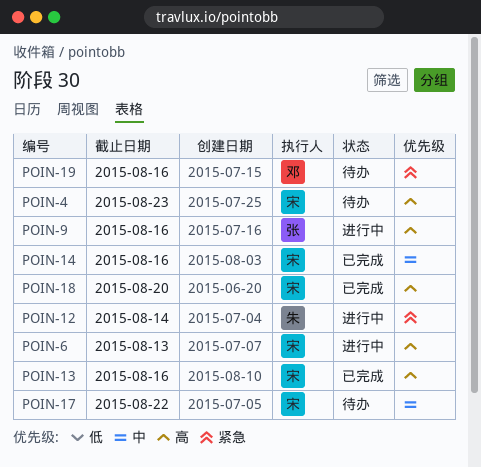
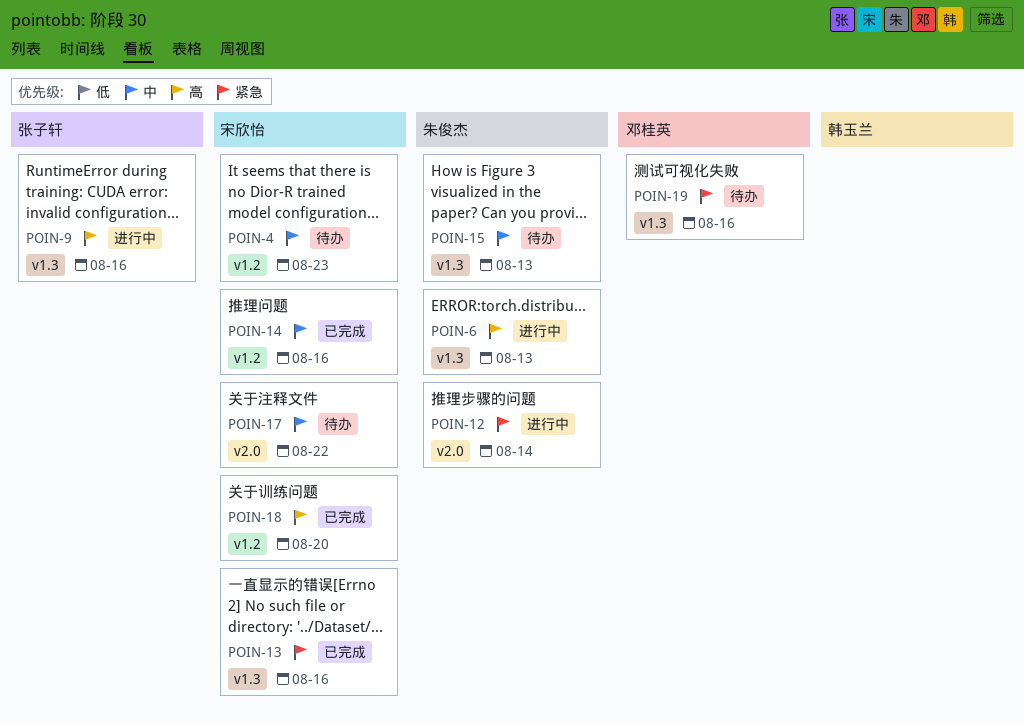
POIN-4, priority: 高 -> 中
POIN-6, owner: 宋欣怡 -> 朱俊杰
POIN-13, priority: 高 -> 紧急
POIN-15: none -> present

